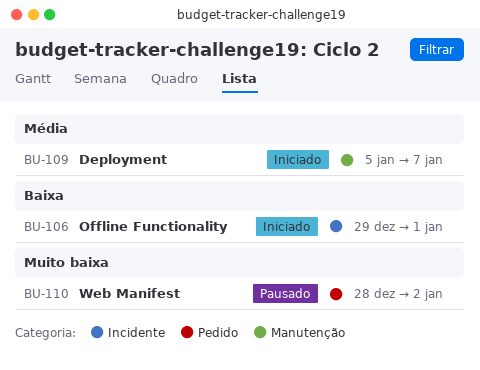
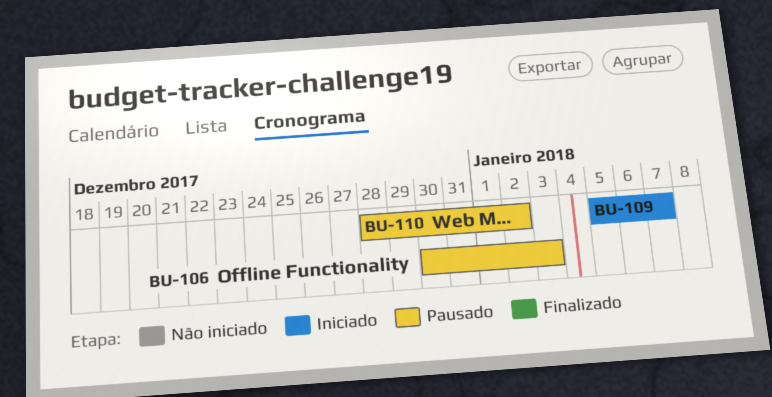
BU-106, status: Iniciado -> Pausado
BU-106, start: Dec 29 -> Dec 30
BU-106, due: Jan 1 -> Jan 3

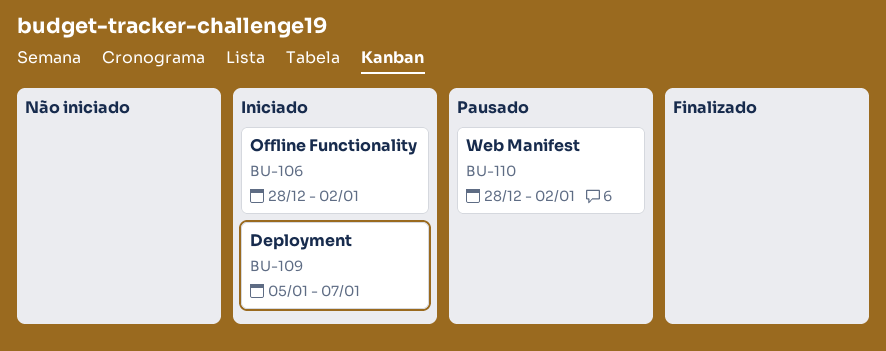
BU-106, status: Pausado -> Iniciado
BU-106, start: Dec 30 -> Dec 28
BU-106, due: Jan 3 -> Jan 2

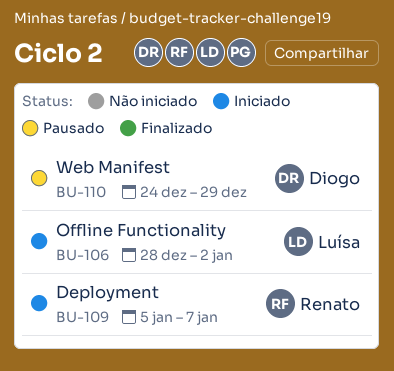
BU-110, start: Dec 28 -> Dec 24
BU-110, due: Jan 2 -> Dec 29

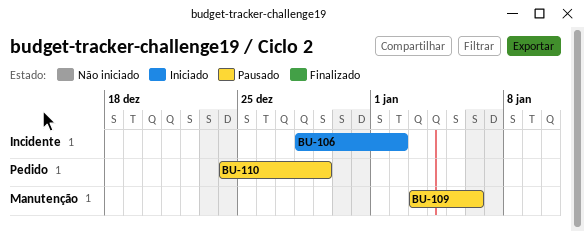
BU-109, status: Iniciado -> Pausado
BU-109, start: Jan 5 -> Jan 3
BU-109, due: Jan 7 -> Jan 6

